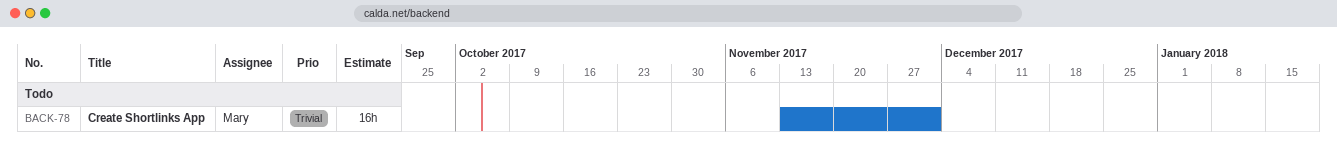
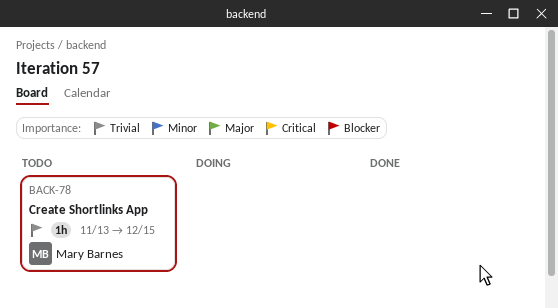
BACK-78, estimate: 16h -> 1h
BACK-78, due: Dec 1 -> Dec 15

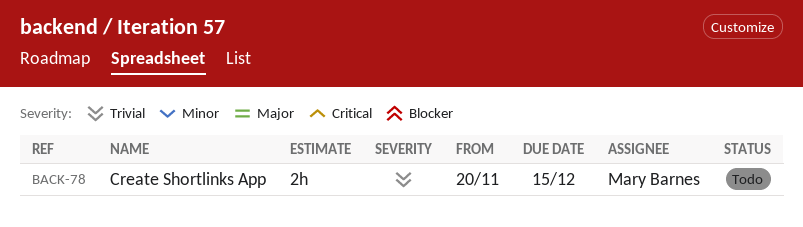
BACK-78, estimate: 1h -> 2h
BACK-78, start: Nov 13 -> Nov 20

